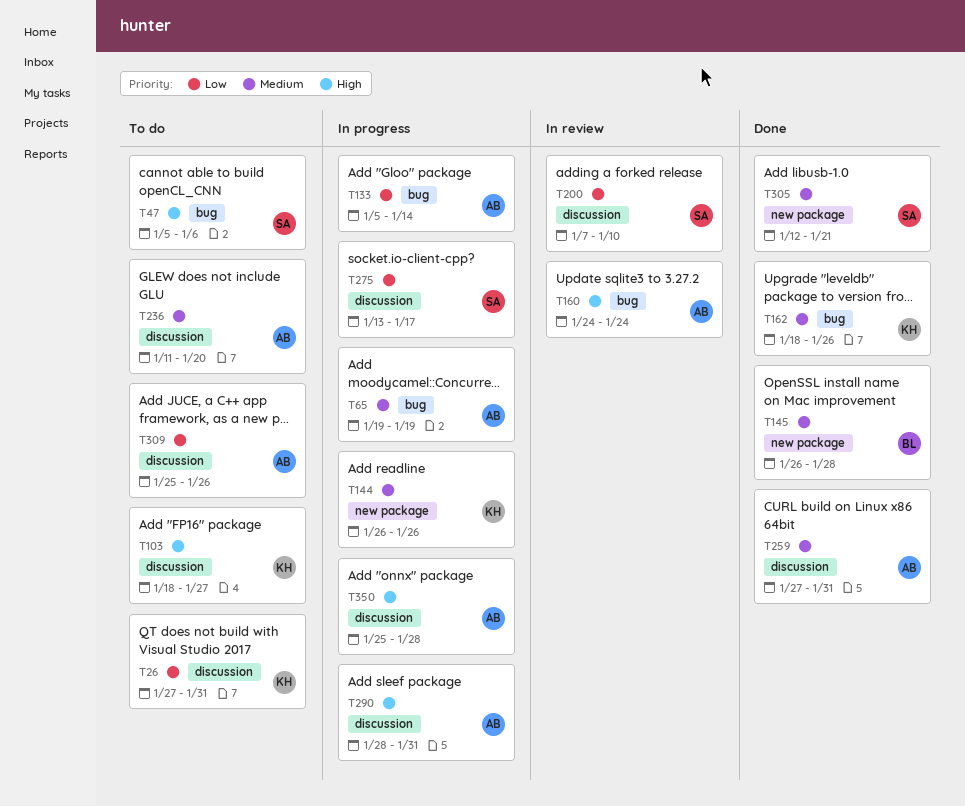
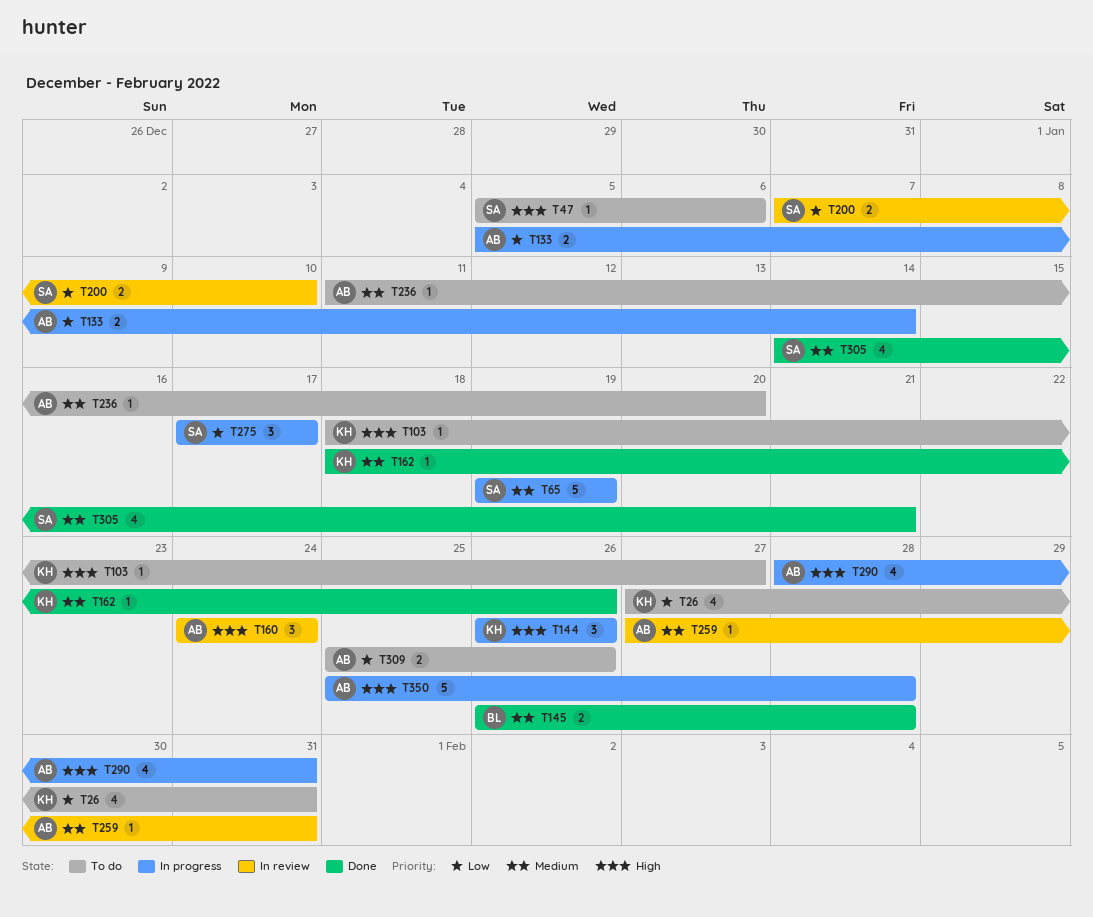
T65, owner: AB -> SA
T144, priority: Medium -> High
T259, status: Done -> In review
T275, start: Jan 13 -> Jan 17
T305, start: Jan 12 -> Jan 14

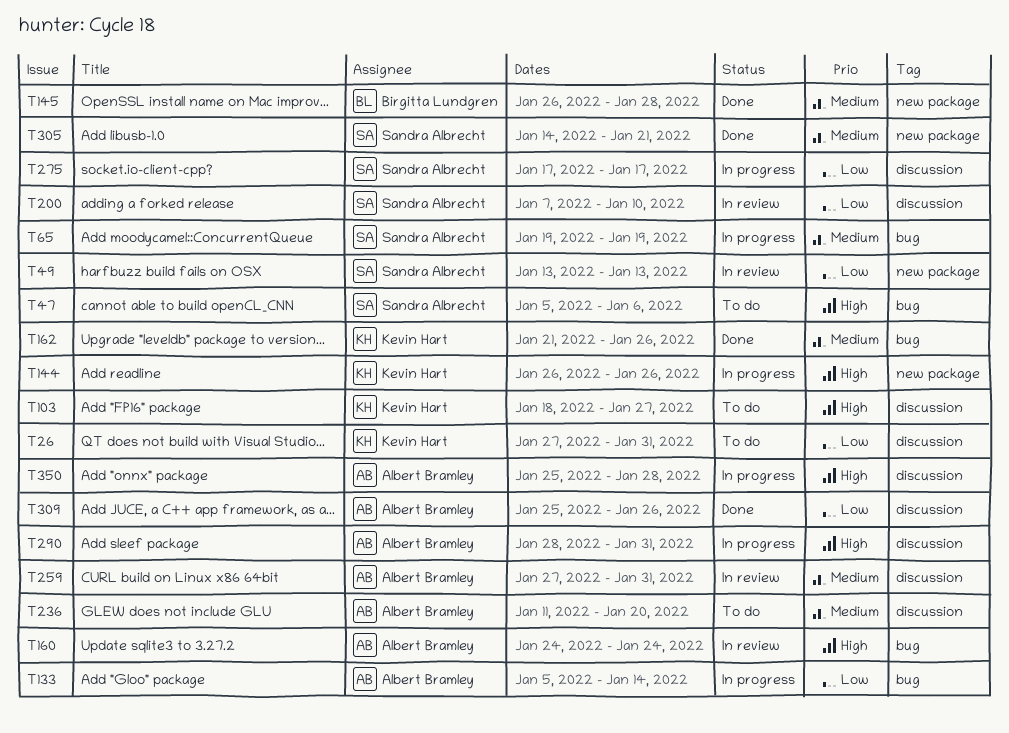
T49: none -> present
T162, start: Jan 18 -> Jan 21
T309, status: To do -> Done

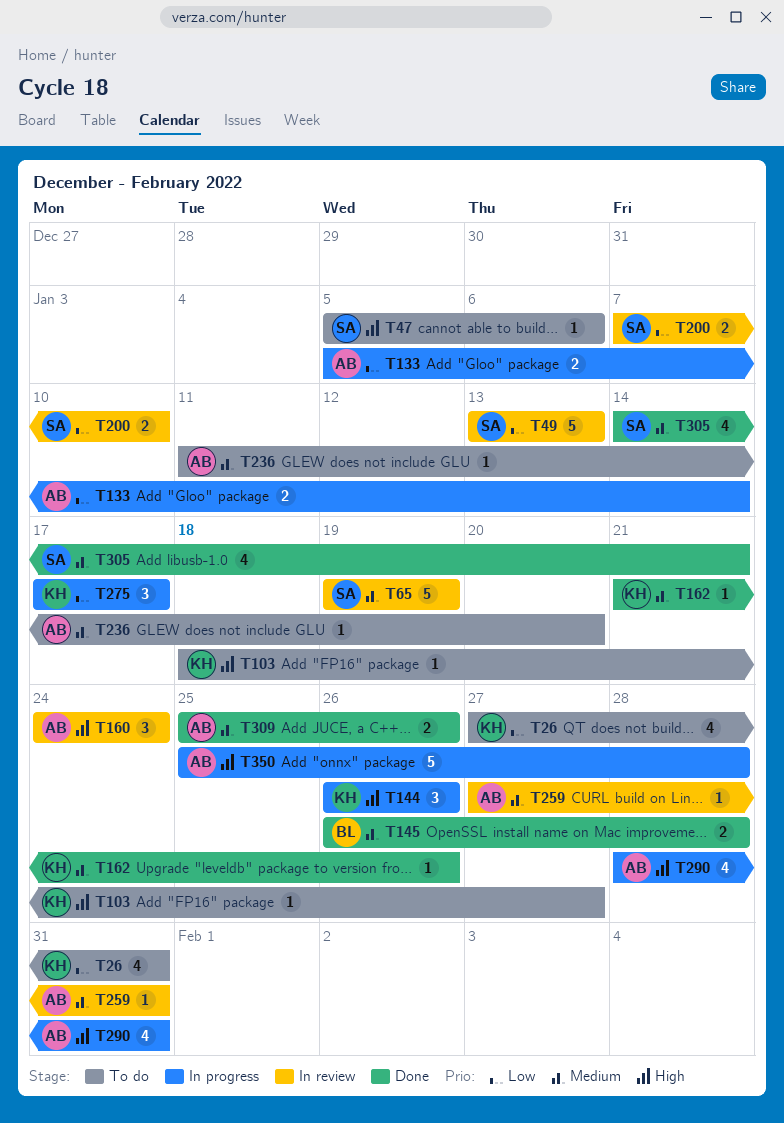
T65, status: In progress -> In review
T275, owner: Sandra Albrecht -> Kevin Hart
T309, priority: Low -> Medium

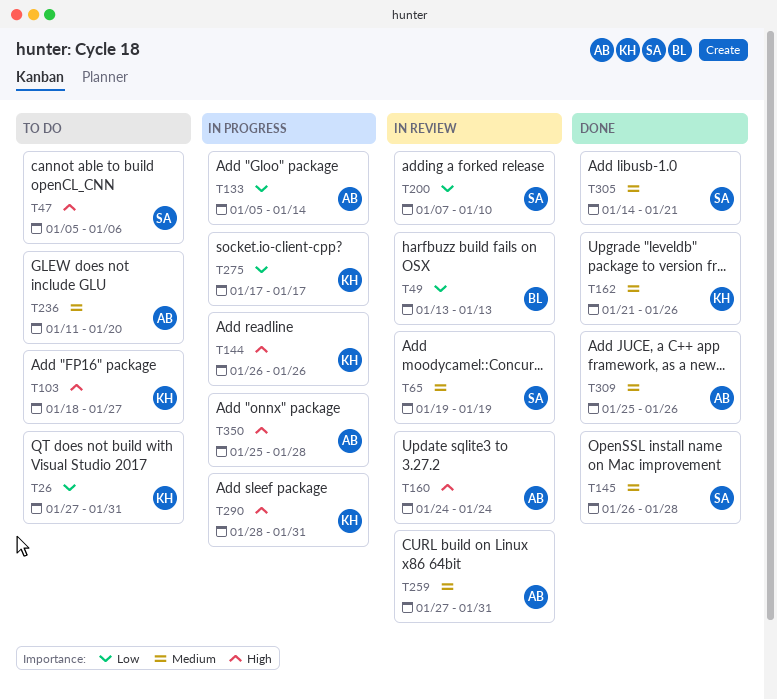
T49, owner: SA -> BL
T145, owner: BL -> SA
T290, owner: AB -> KH

